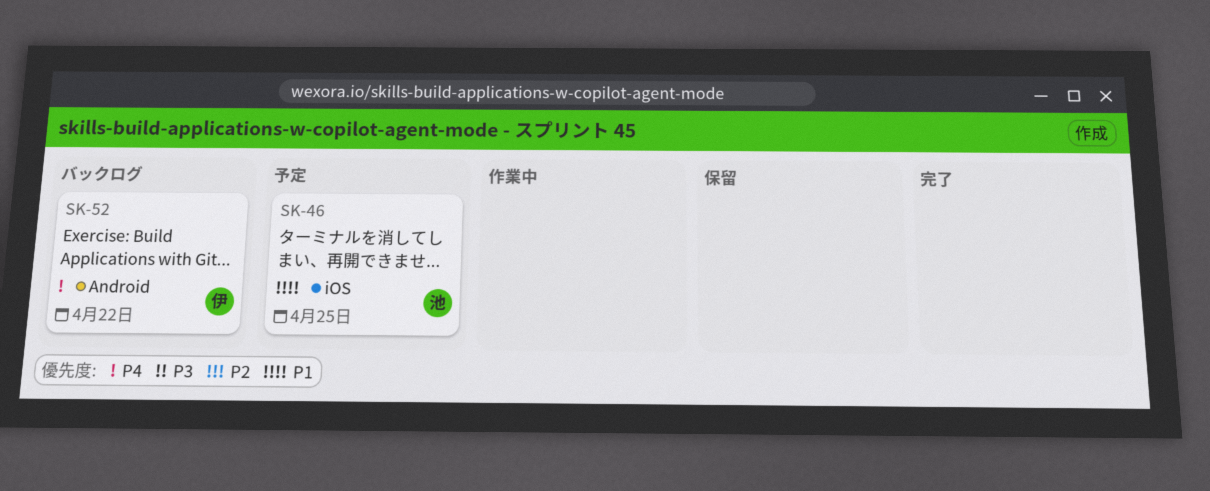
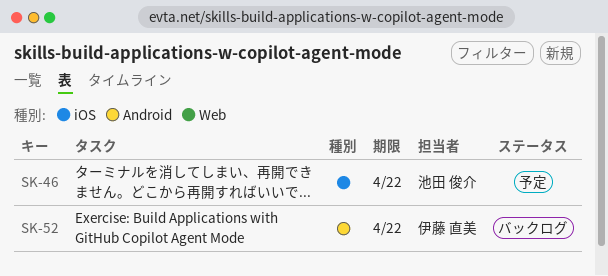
SK-46, due: Apr 25 -> Apr 22

